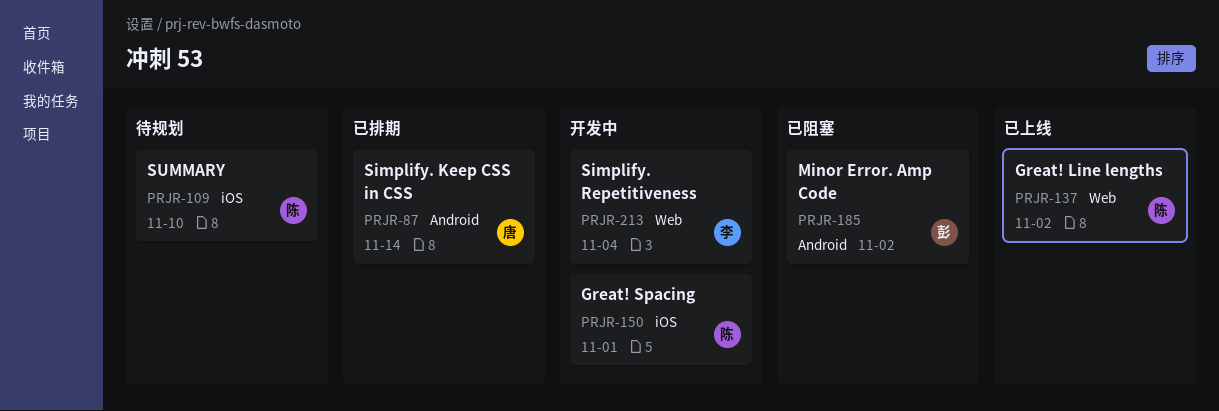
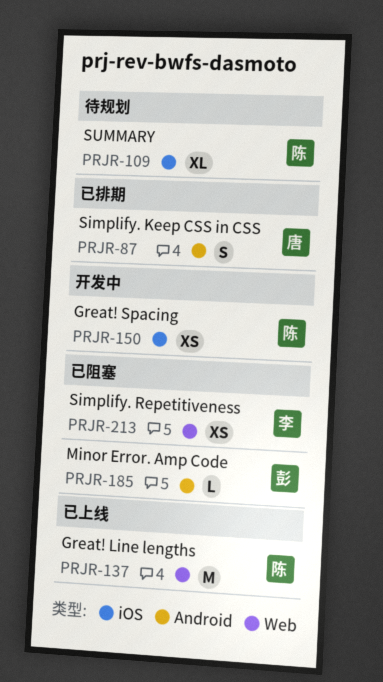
PRJR-213, status: 开发中 -> 已阻塞

